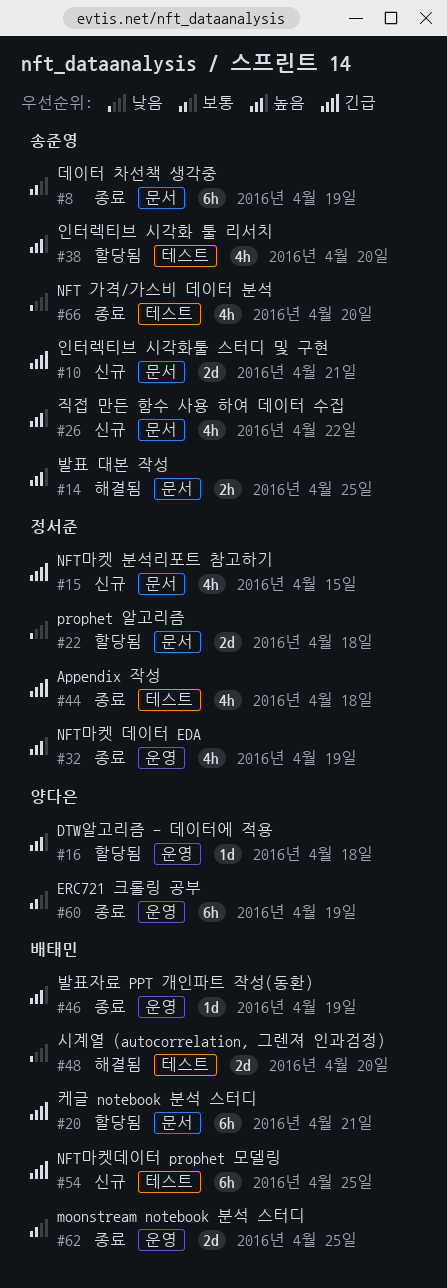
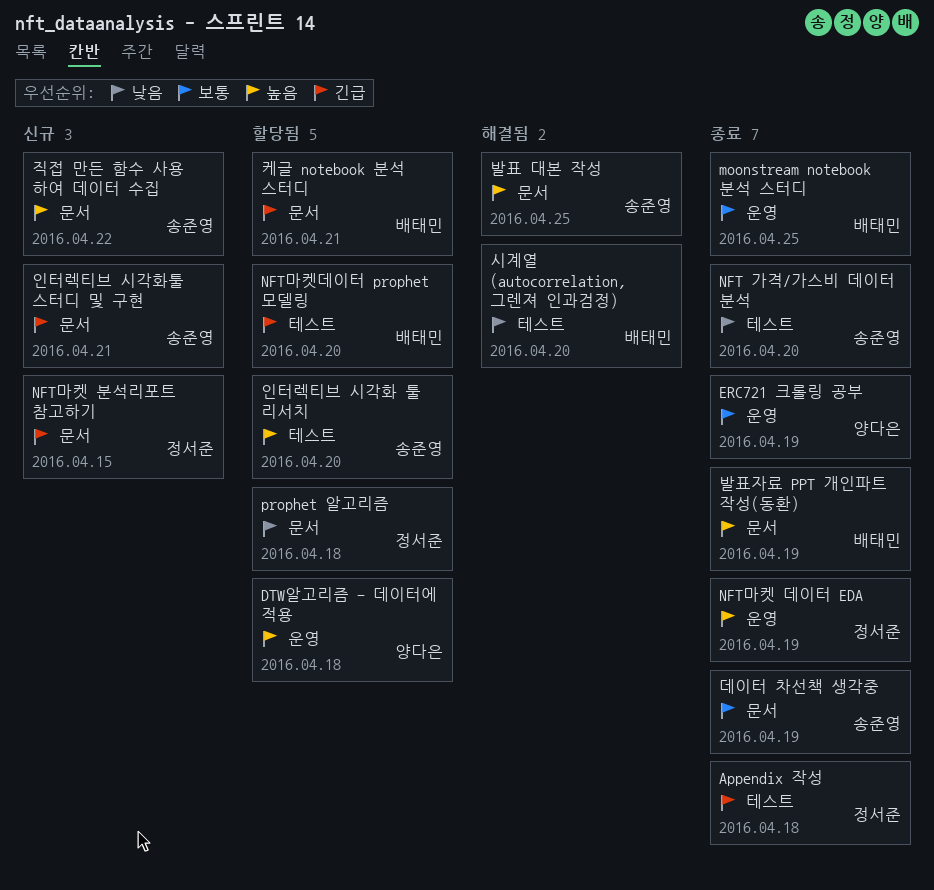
NFT마켓데이터 prophet 모델링, status: 신규 -> 할당됨
NFT마켓데이터 prophet 모델링, due: Apr 25 -> Apr 20
발표자료 PPT 개인파트 작성(동환), label: 운영 -> 문서

